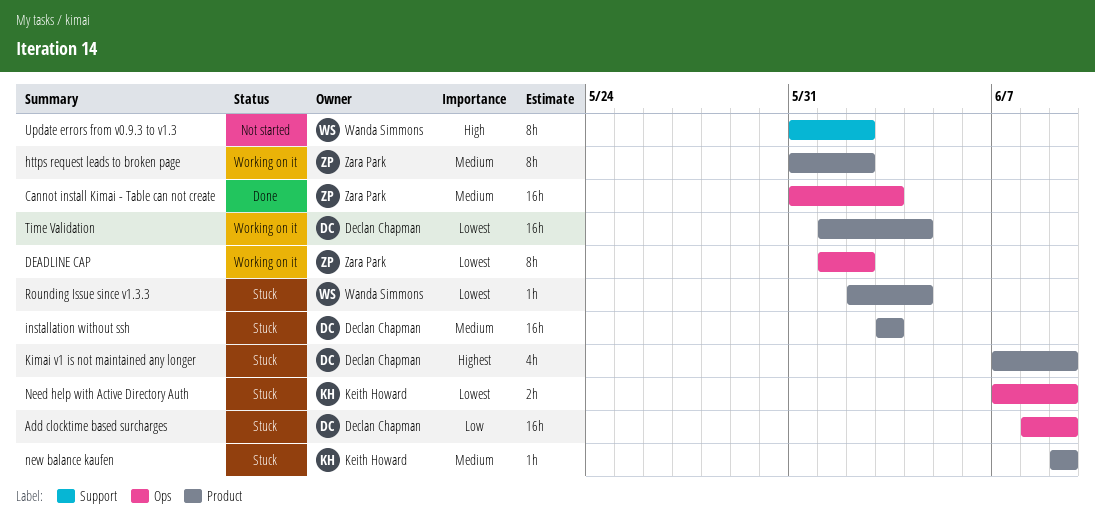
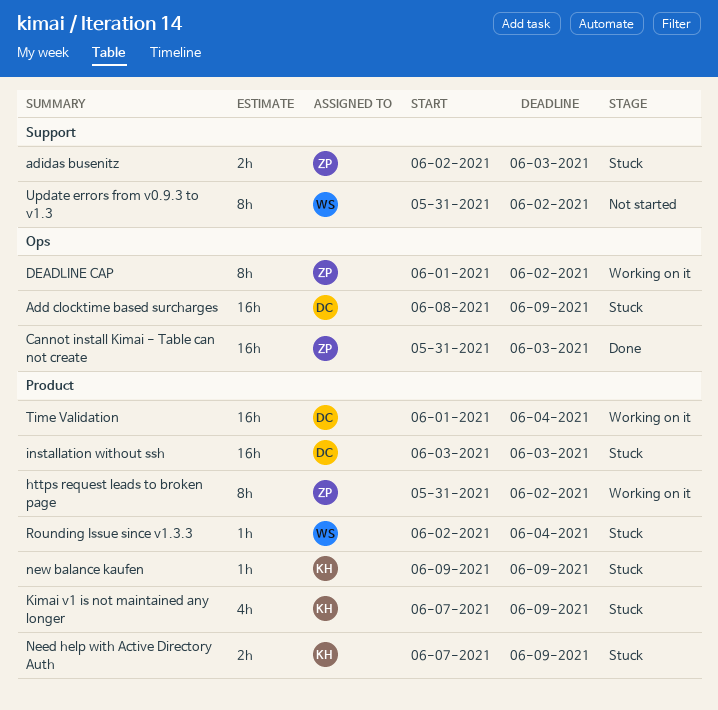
adidas busenitz: none -> present
Kimai v1 is not maintained any longer, owner: Declan Chapman -> Keith Howard
Need help with Active Directory Auth, label: Ops -> Product

